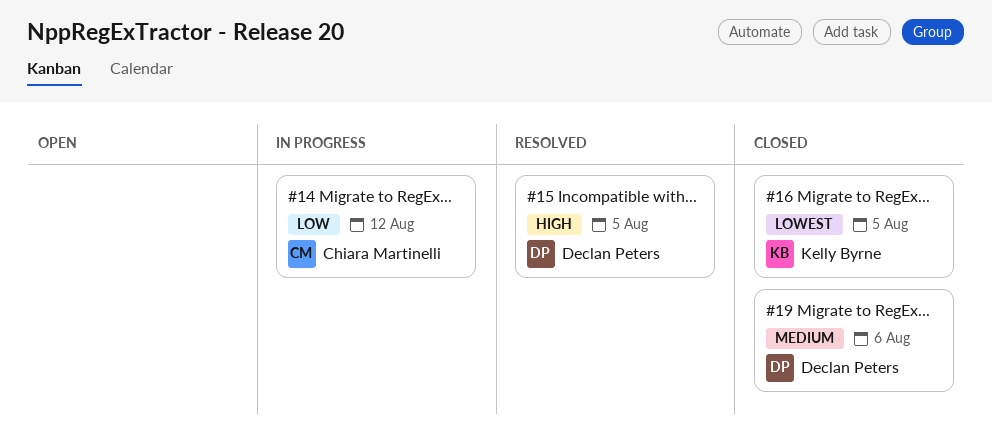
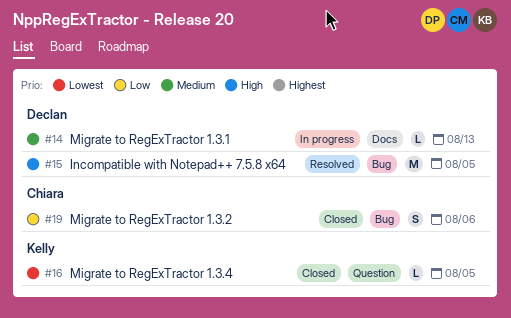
#14, owner: Chiara Martinelli -> Declan Peters
#14, priority: Low -> Medium
#14, due: Aug 12 -> Aug 13
#19, owner: Declan Peters -> Chiara Martinelli
#19, priority: Medium -> Low

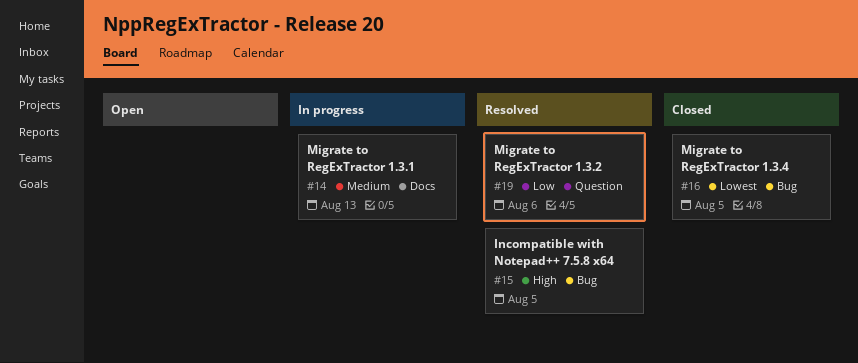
#16, label: Question -> Bug
#19, status: Closed -> Resolved
#19, label: Bug -> Question

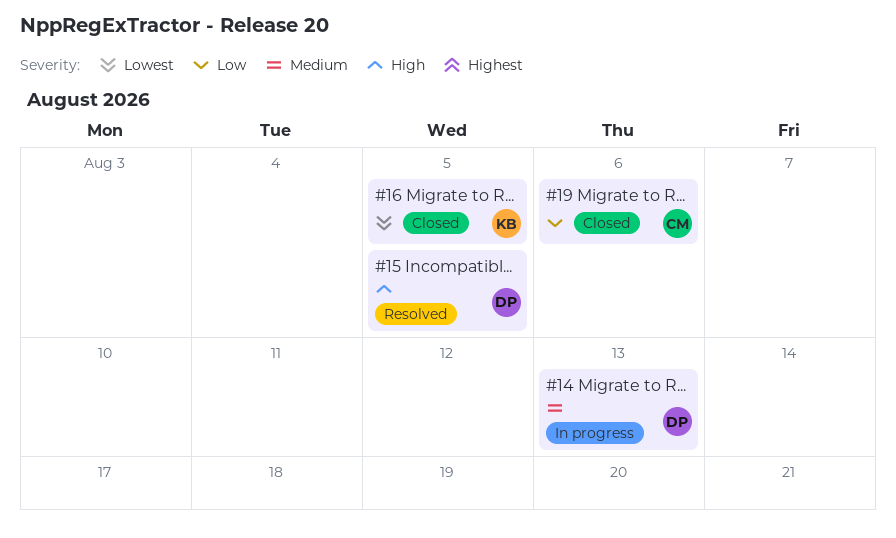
#19, status: Resolved -> Closed

